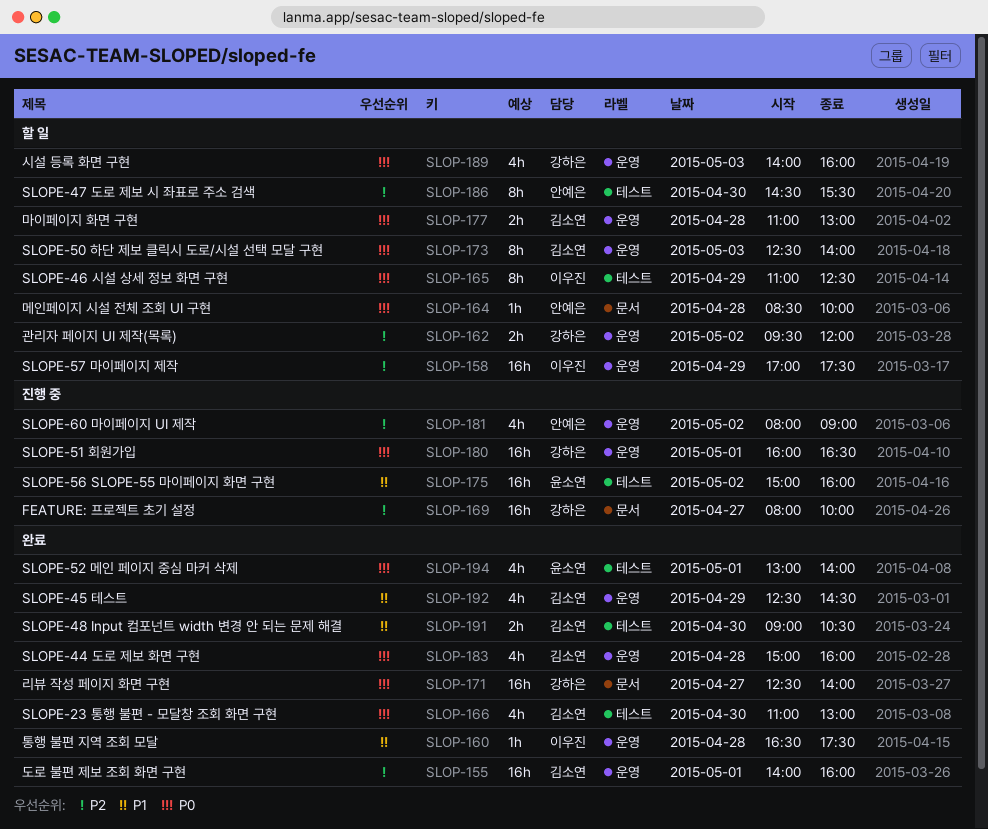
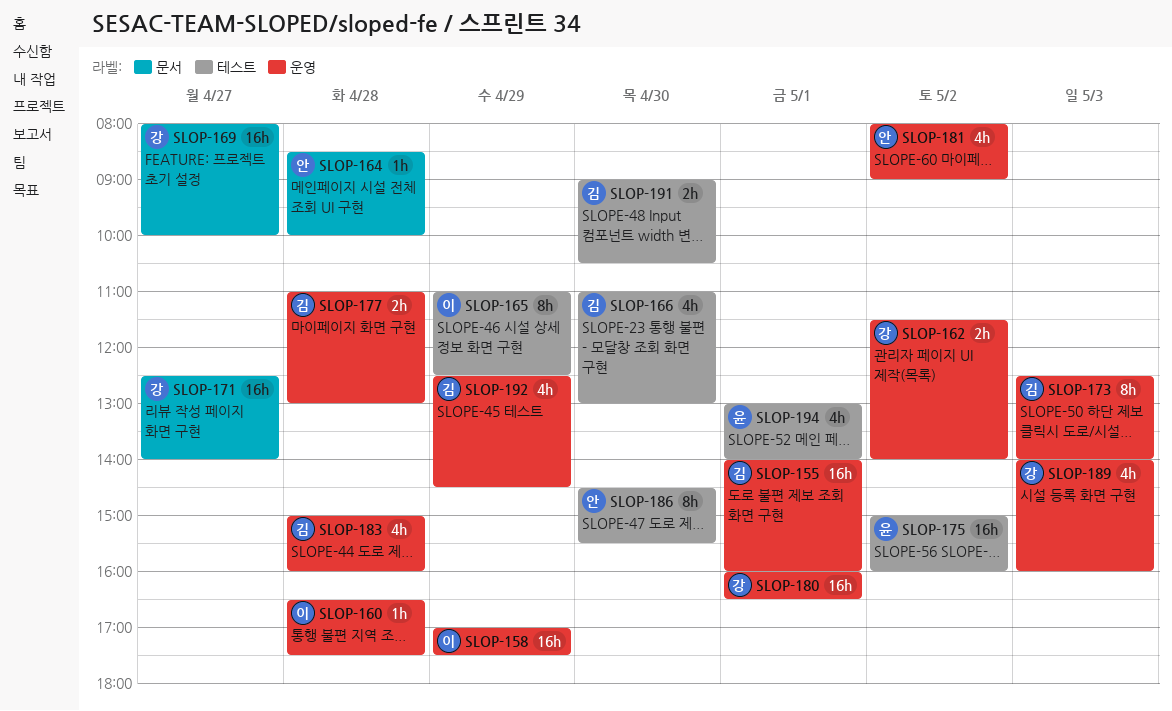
SLOP-162, begins: 09:30 -> 11:30
SLOP-162, ends: 12:00 -> 14:00

